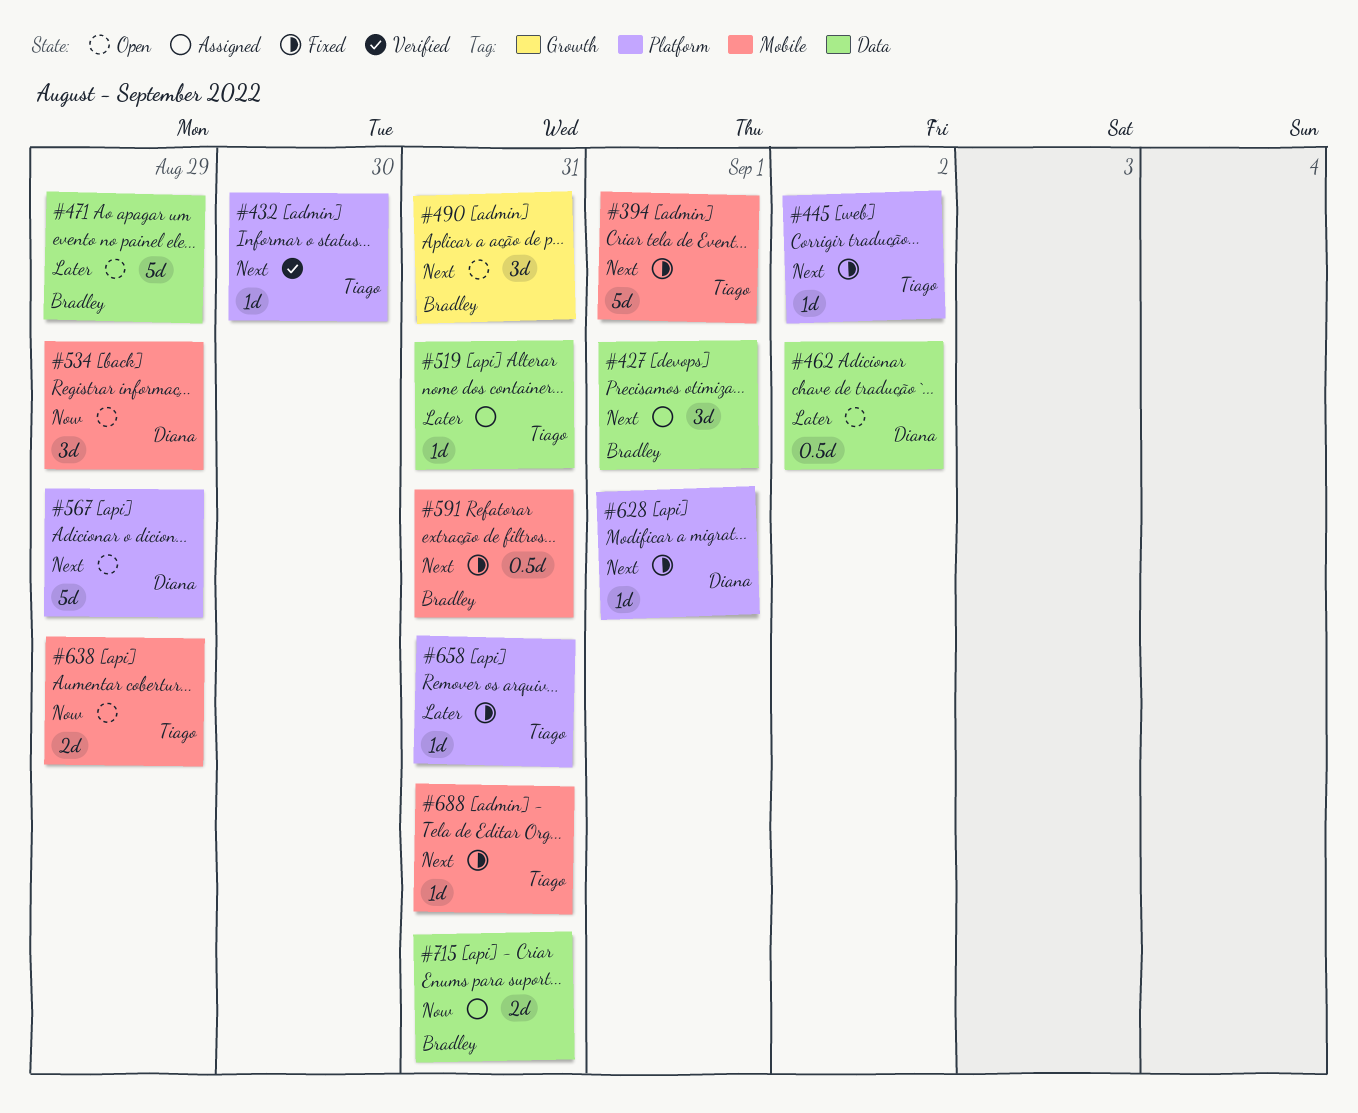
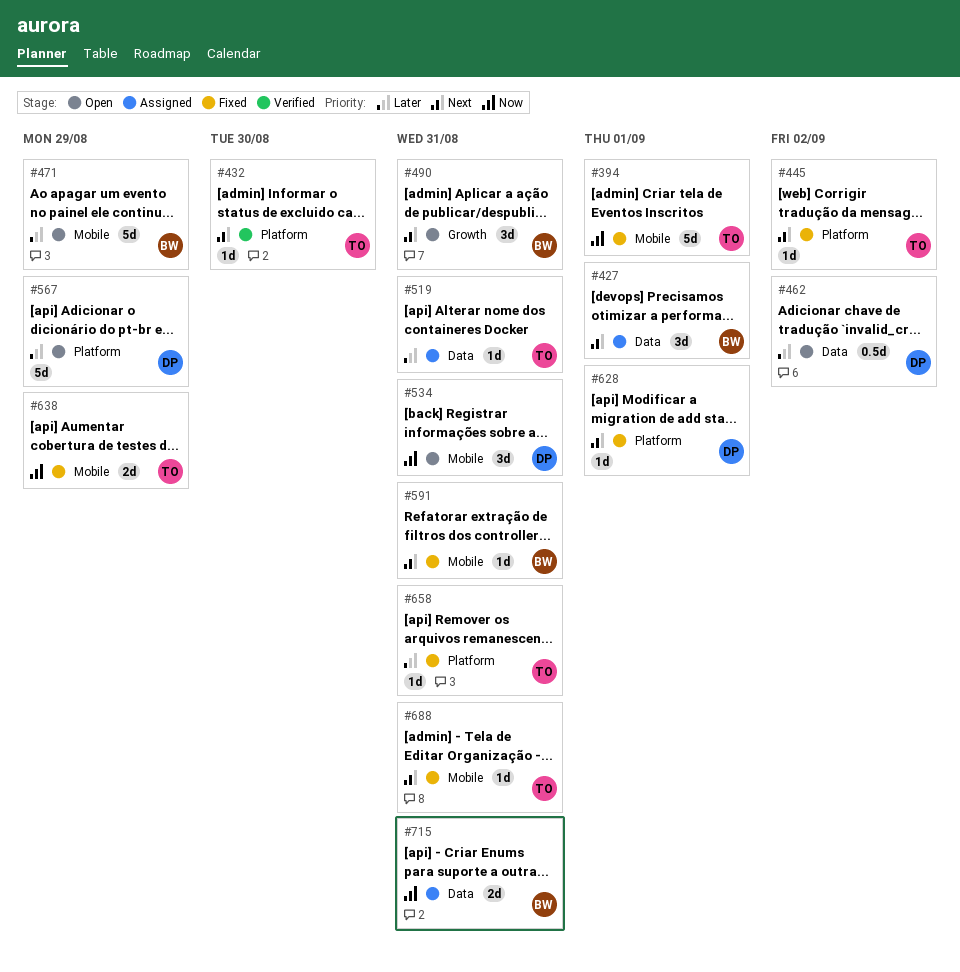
#394, priority: Next -> Now
#471, label: Data -> Mobile
#534, due: Aug 29 -> Aug 31
#567, priority: Next -> Later
#591, estimate: 0.5d -> 1d
#638, status: Open -> Fixed

